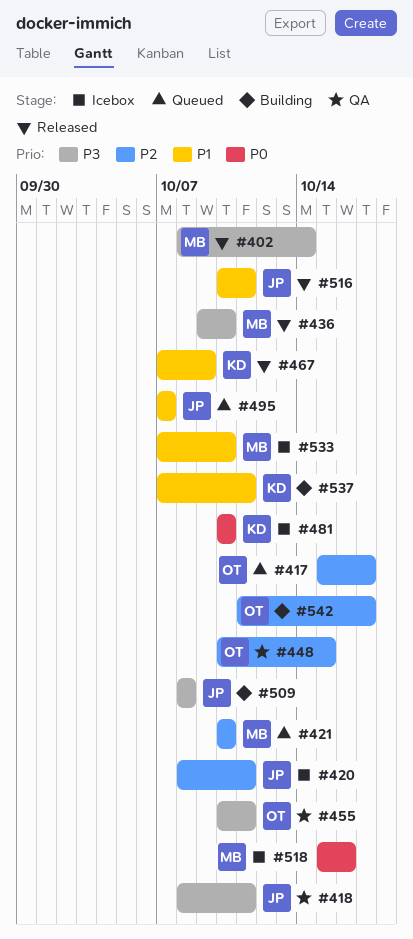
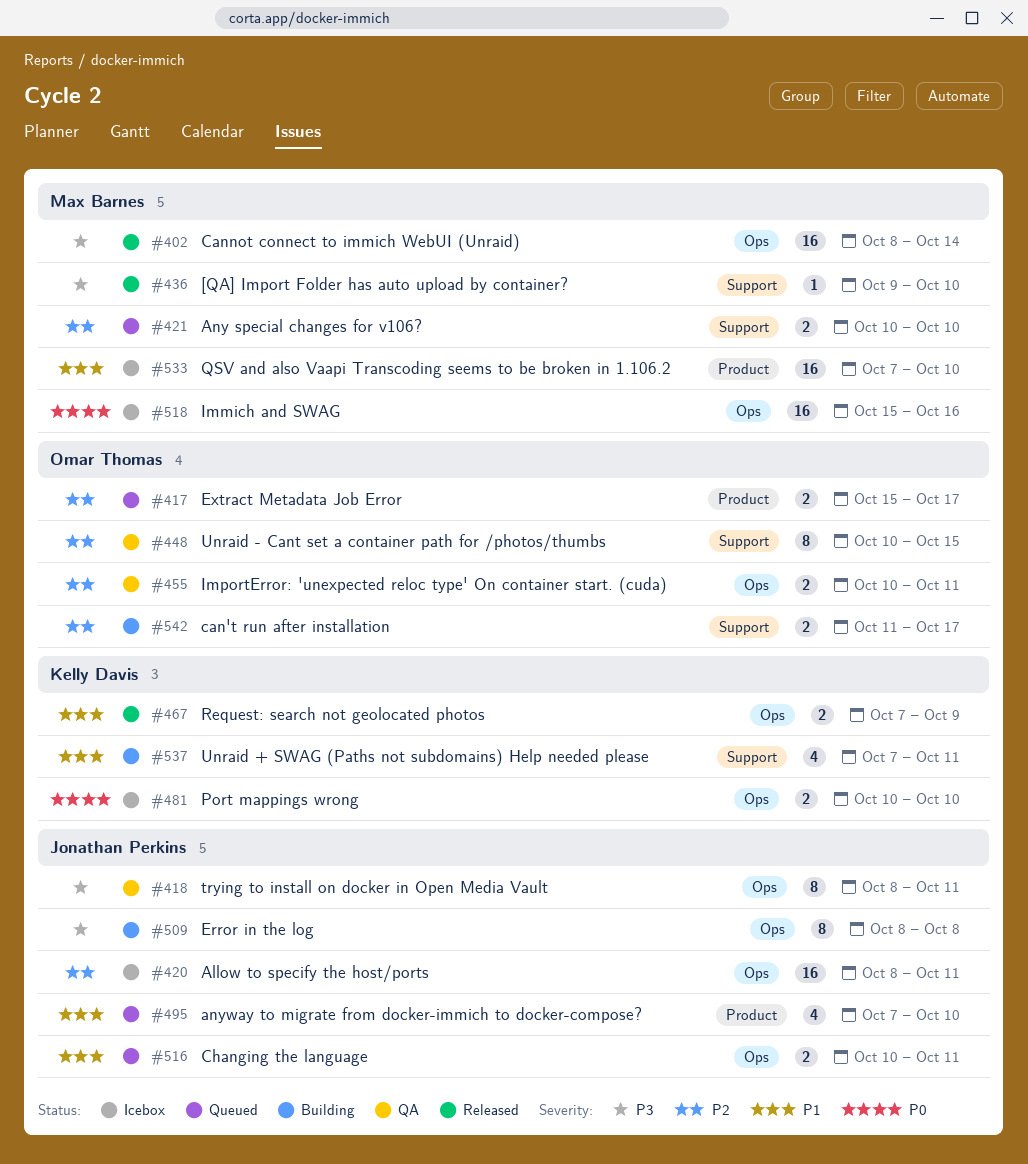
#455, priority: P3 -> P2
#495, due: Oct 7 -> Oct 10
#516, status: Released -> Queued

